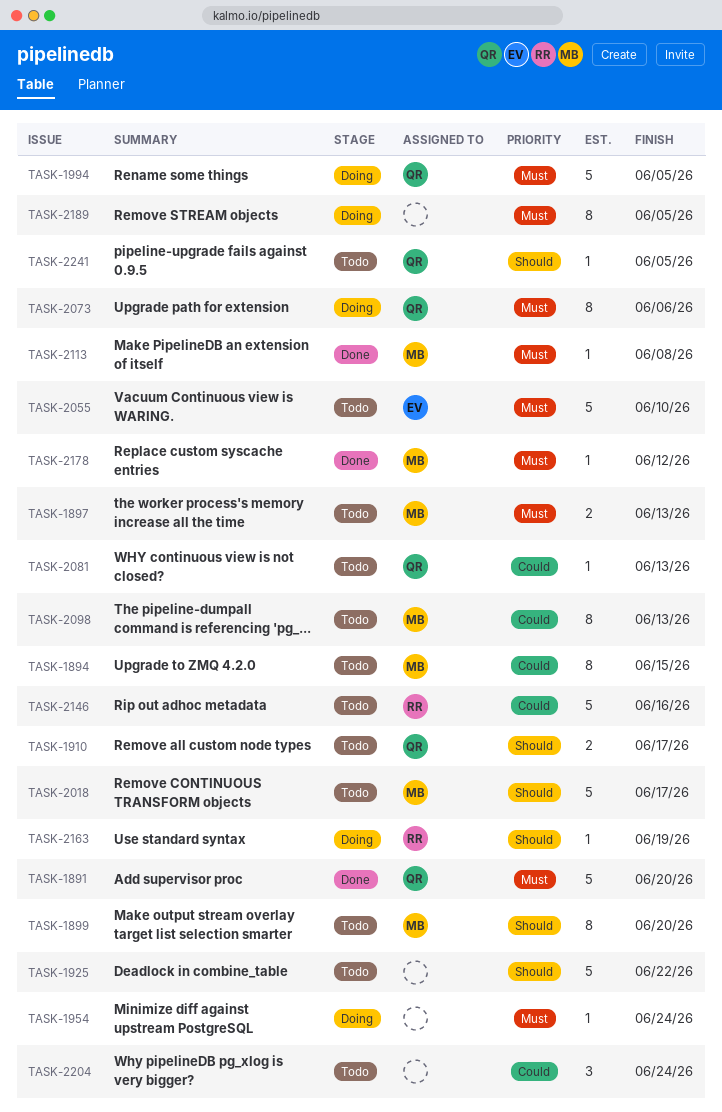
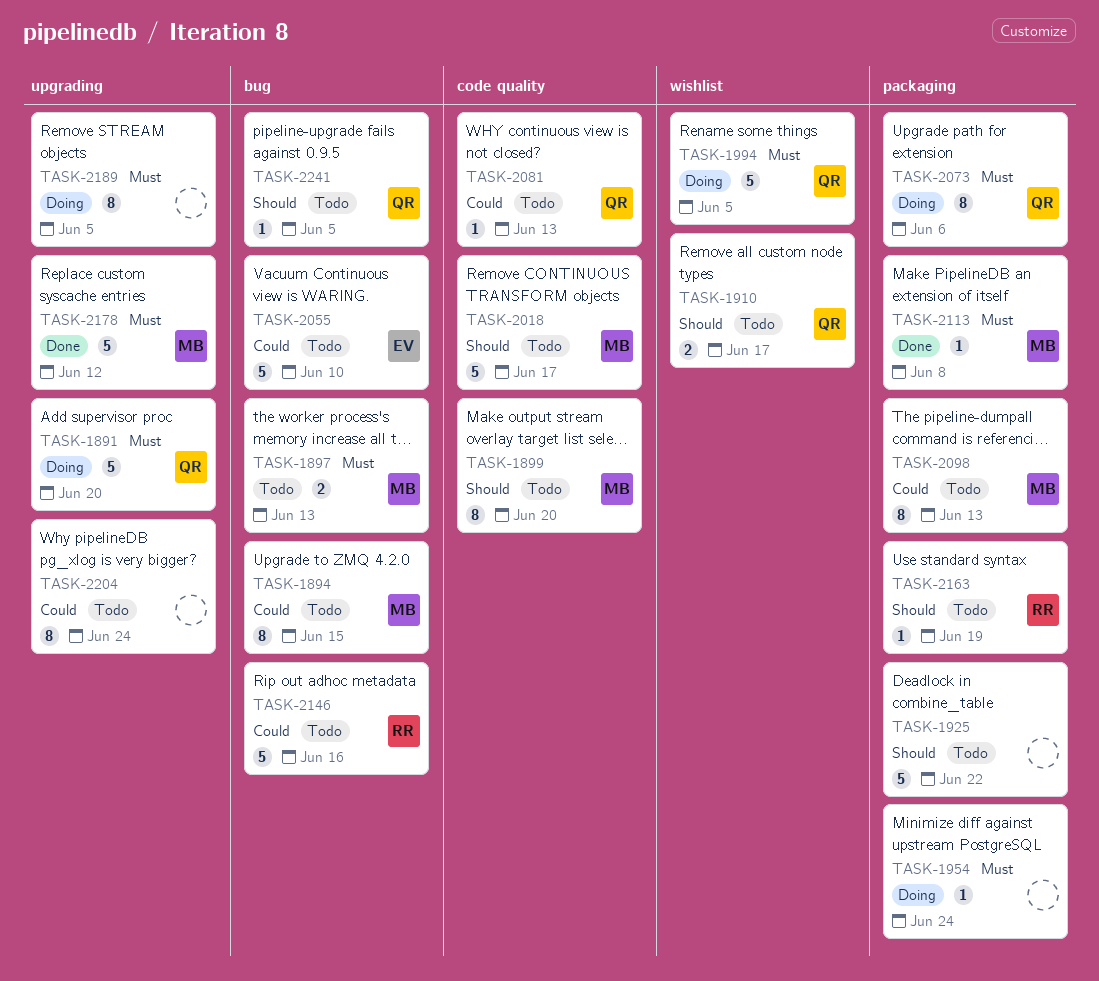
TASK-1891, status: Done -> Doing
TASK-2055, priority: Must -> Could
TASK-2163, status: Doing -> Todo
TASK-2178, estimate: 1 -> 5
TASK-2204, estimate: 3 -> 8

